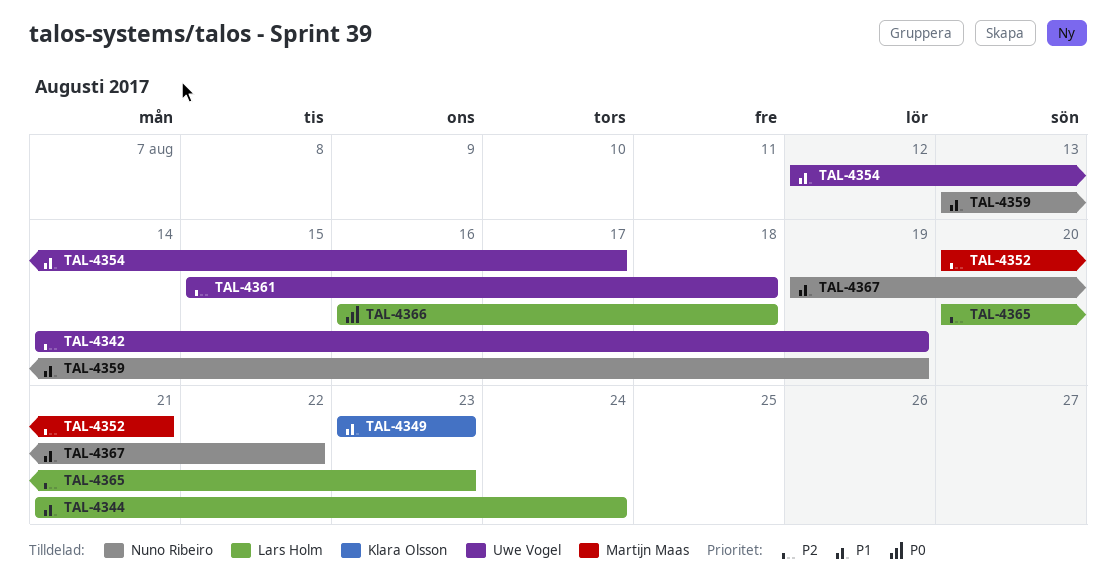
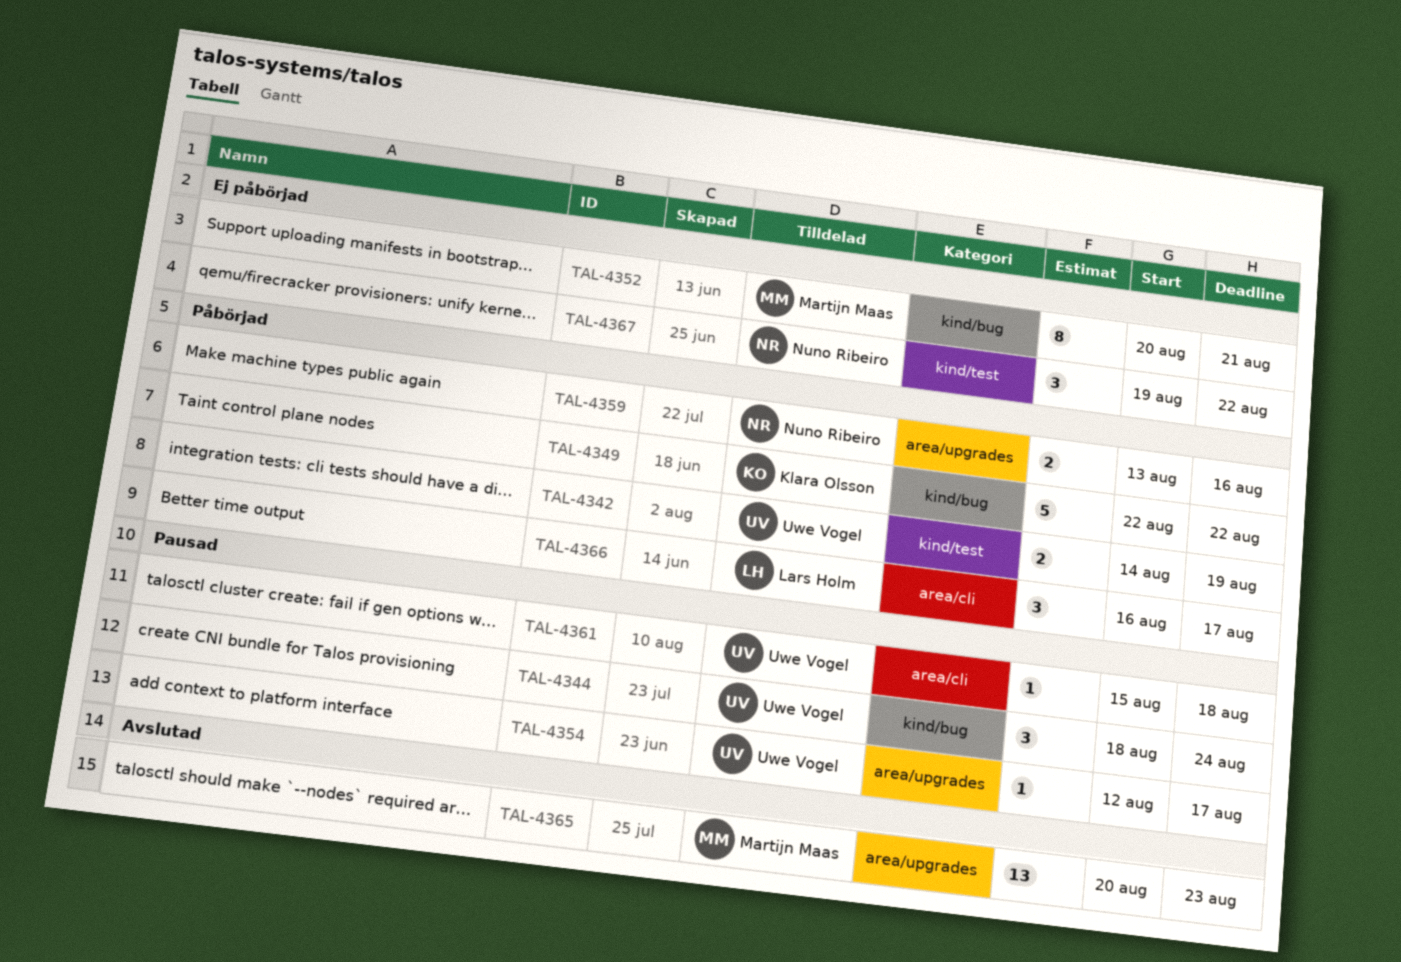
TAL-4344, owner: Lars Holm -> Uwe Vogel
TAL-4344, start: Aug 21 -> Aug 18
TAL-4349, start: Aug 23 -> Aug 22
TAL-4349, due: Aug 23 -> Aug 22
TAL-4359, due: Aug 19 -> Aug 16
TAL-4365, owner: Lars Holm -> Martijn Maas
TAL-4366, due: Aug 18 -> Aug 17

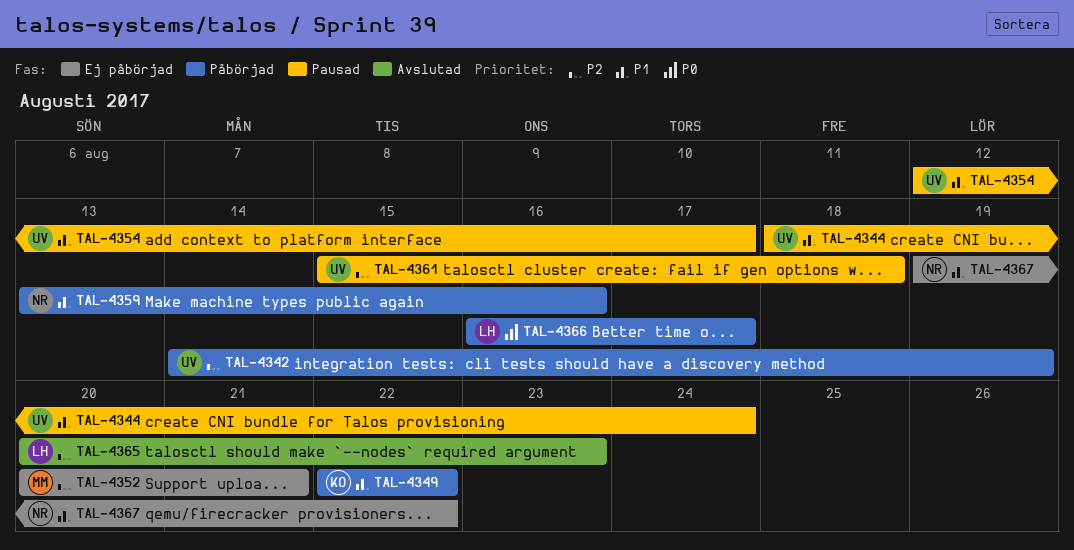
TAL-4365, owner: Martijn Maas -> Lars Holm

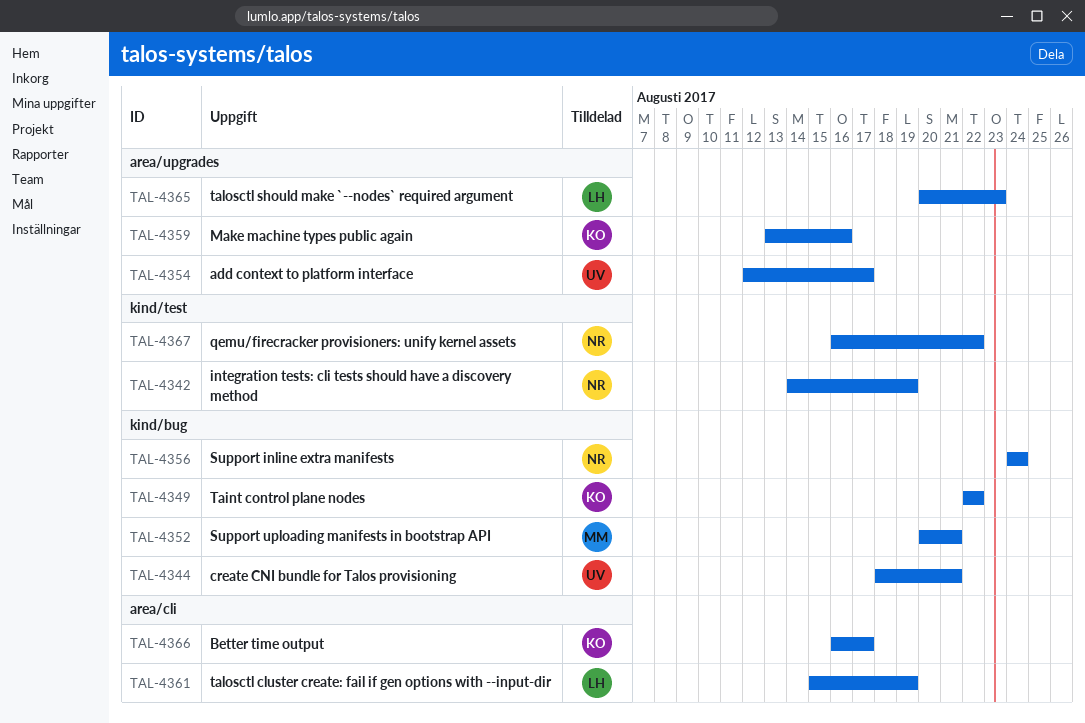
TAL-4342, owner: UV -> NR
TAL-4344, due: Aug 24 -> Aug 21
TAL-4356: none -> present
TAL-4359, owner: NR -> KO
TAL-4361, owner: UV -> LH
TAL-4361, due: Aug 18 -> Aug 19
TAL-4366, owner: LH -> KO
TAL-4367, start: Aug 19 -> Aug 16

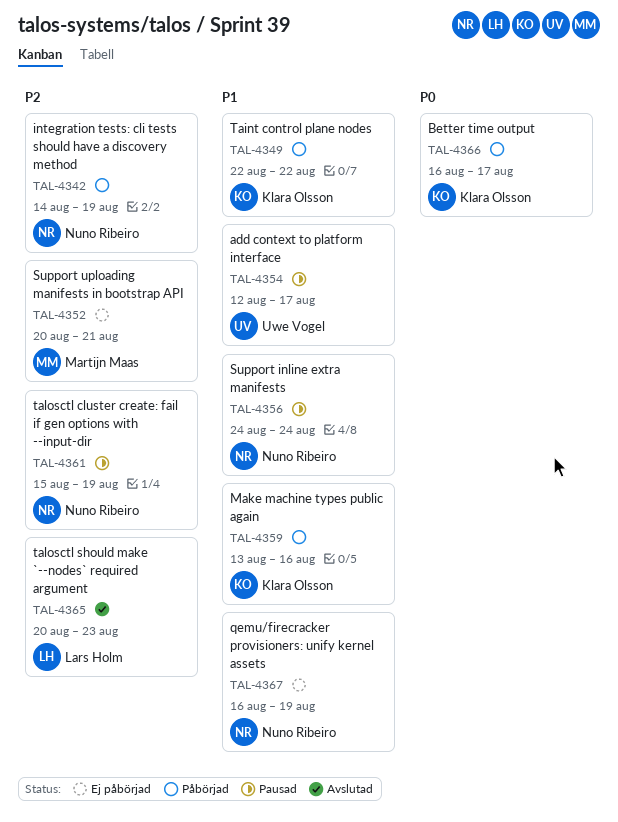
TAL-4344: present -> none
TAL-4361, owner: Lars Holm -> Nuno Ribeiro
TAL-4367, due: Aug 22 -> Aug 19

